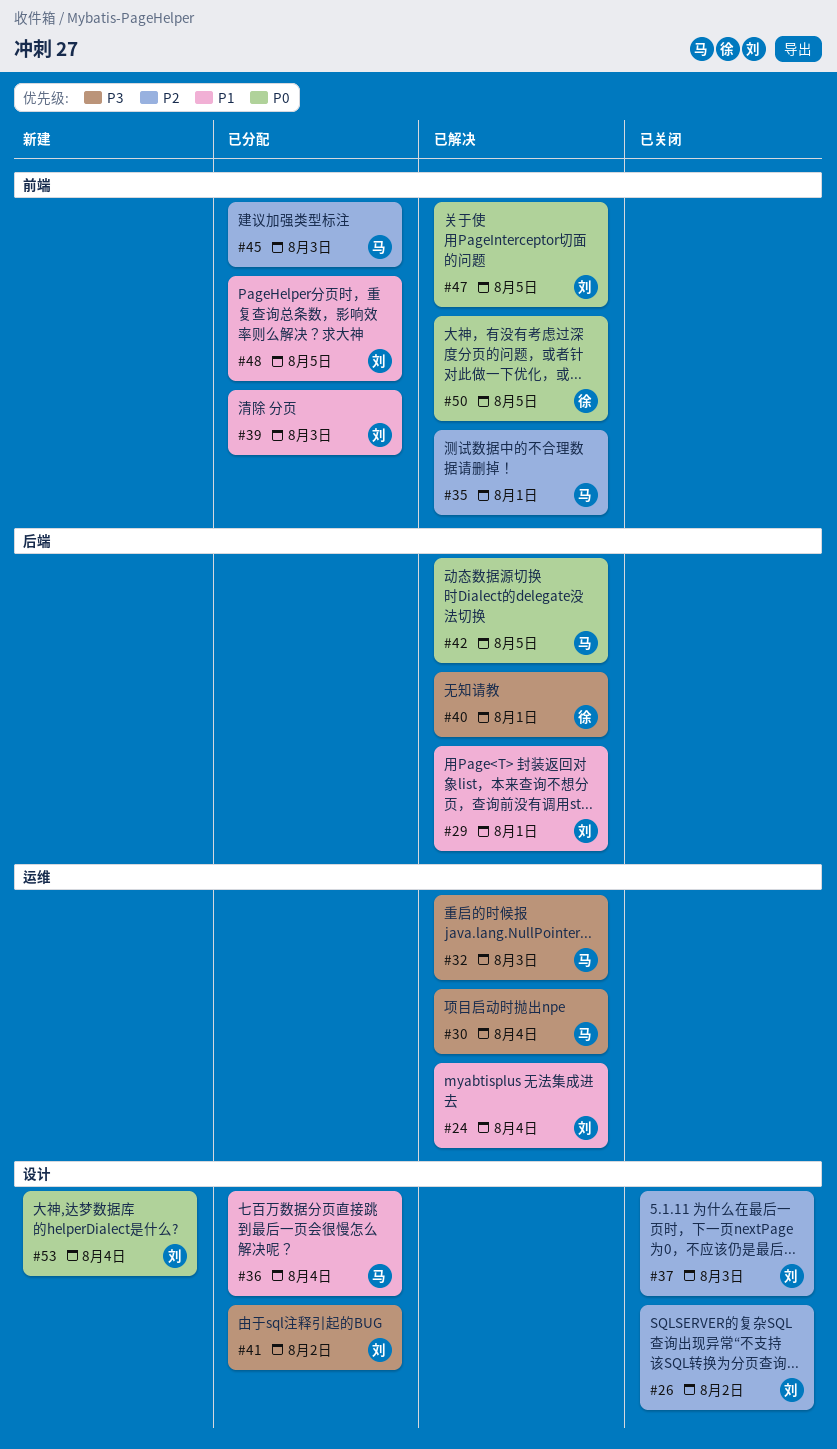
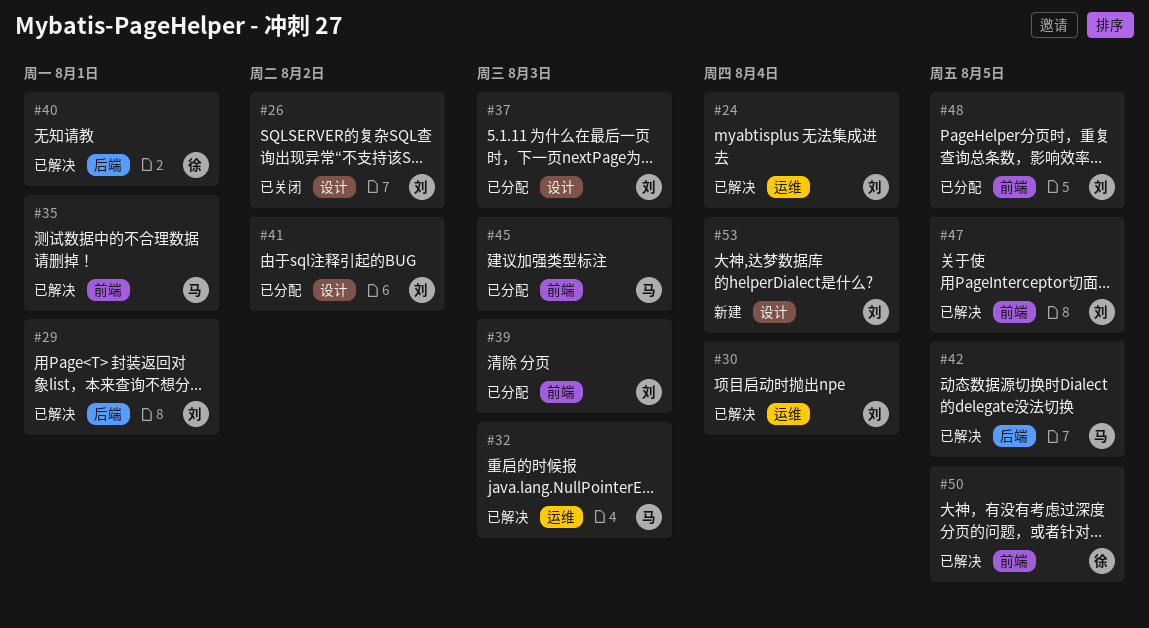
#30, owner: 马 -> 刘
#36: present -> none
#37, status: 已关闭 -> 已分配

